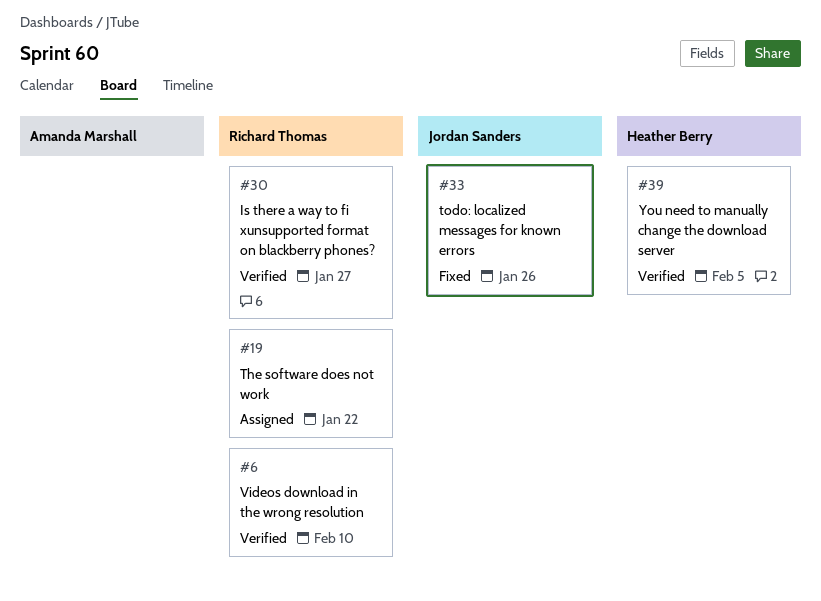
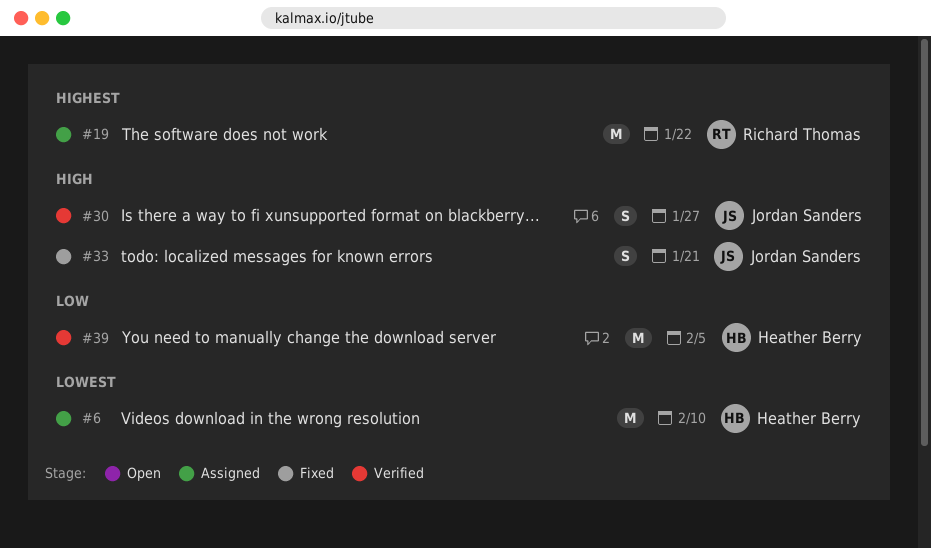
#6, status: Verified -> Assigned
#6, owner: Richard Thomas -> Heather Berry
#30, owner: Richard Thomas -> Jordan Sanders
#33, due: Jan 26 -> Jan 21

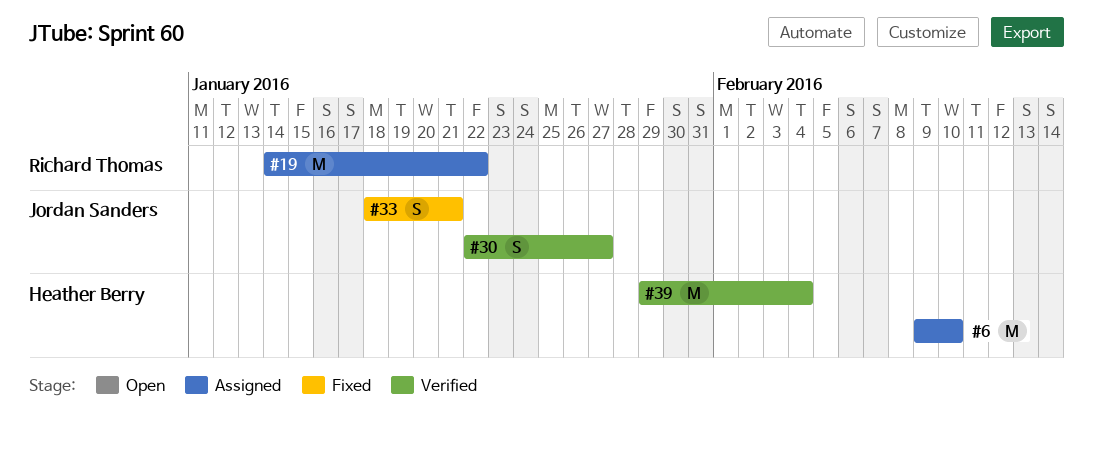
#39, due: Feb 5 -> Feb 4

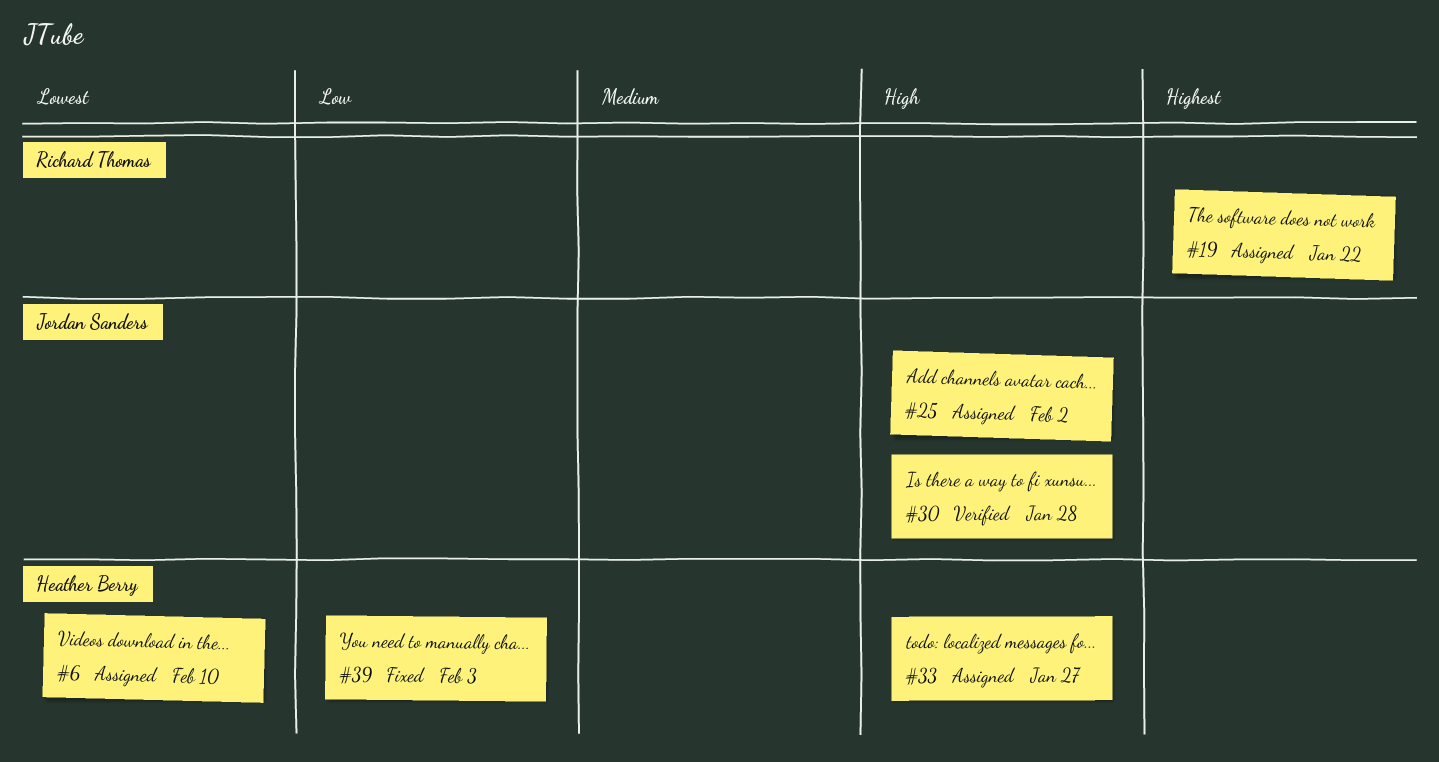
#25: none -> present
#30, due: Jan 27 -> Jan 28
#33, status: Fixed -> Assigned
#33, owner: Jordan Sanders -> Heather Berry
#33, due: Jan 21 -> Jan 27
#39, status: Verified -> Fixed
#39, due: Feb 4 -> Feb 3

